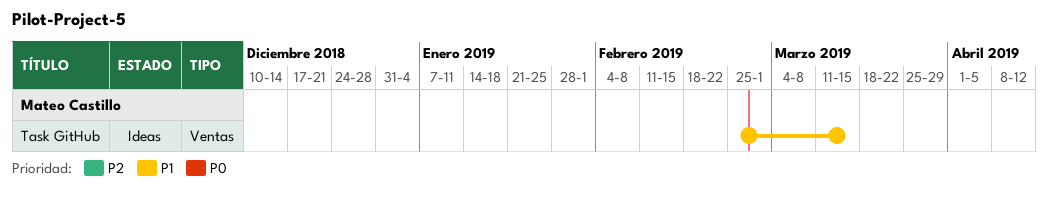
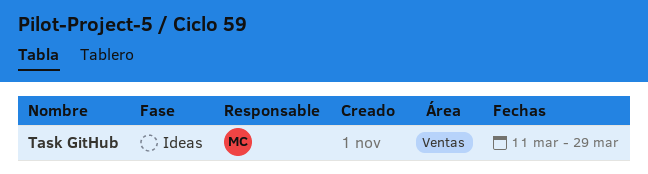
Task GitHub, start: Feb 25 -> Mar 11
Task GitHub, due: Mar 15 -> Mar 29

